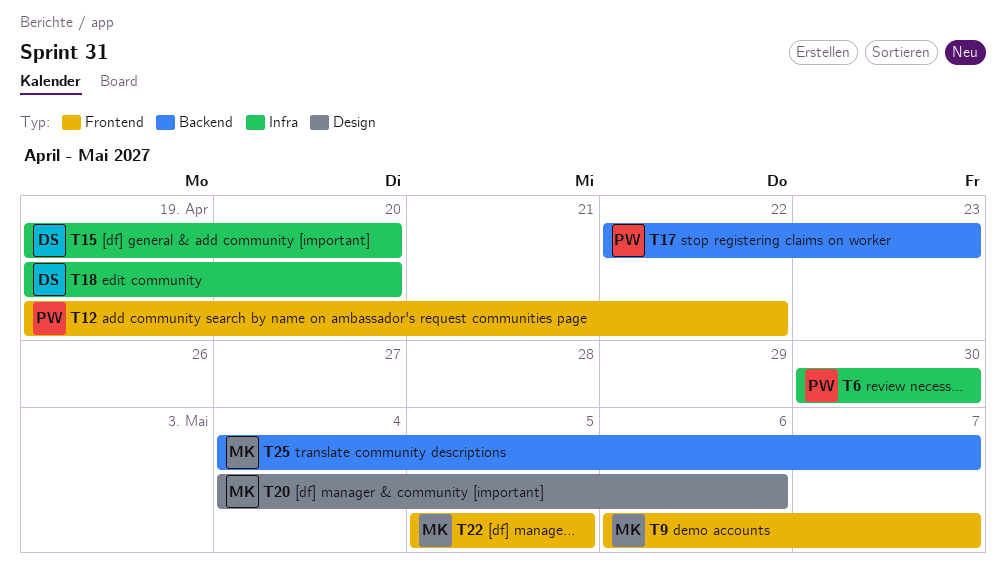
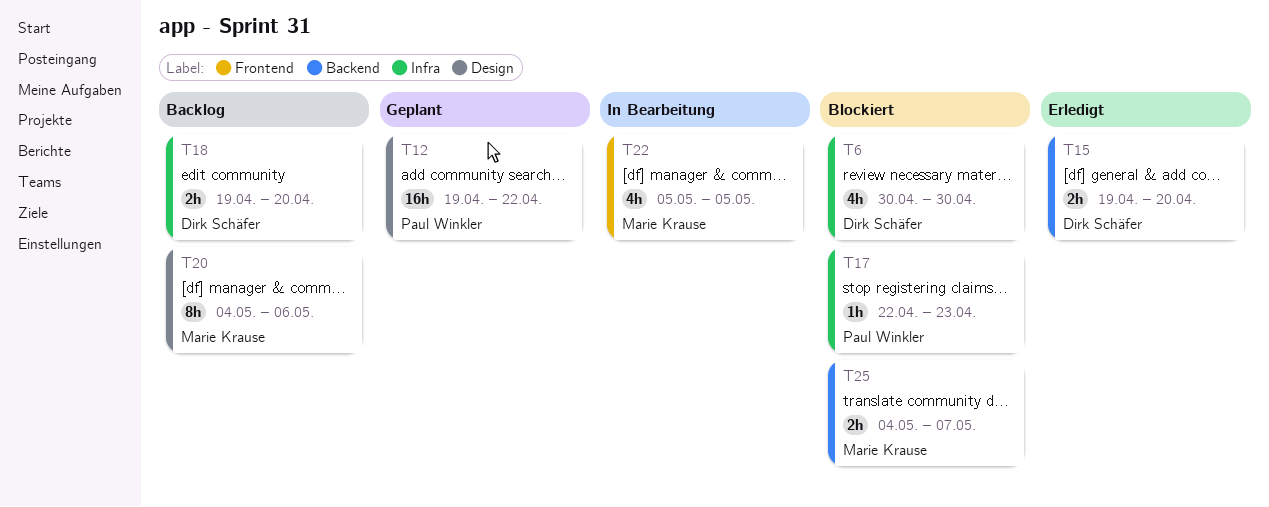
T6, owner: Paul Winkler -> Dirk Schäfer
T9: present -> none
T12, label: Frontend -> Design
T15, label: Infra -> Backend
T17, label: Backend -> Infra

